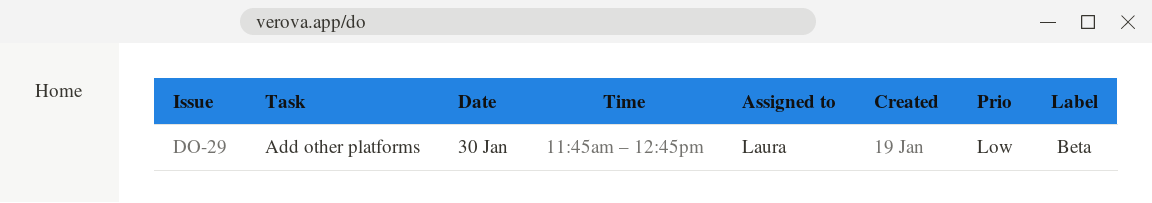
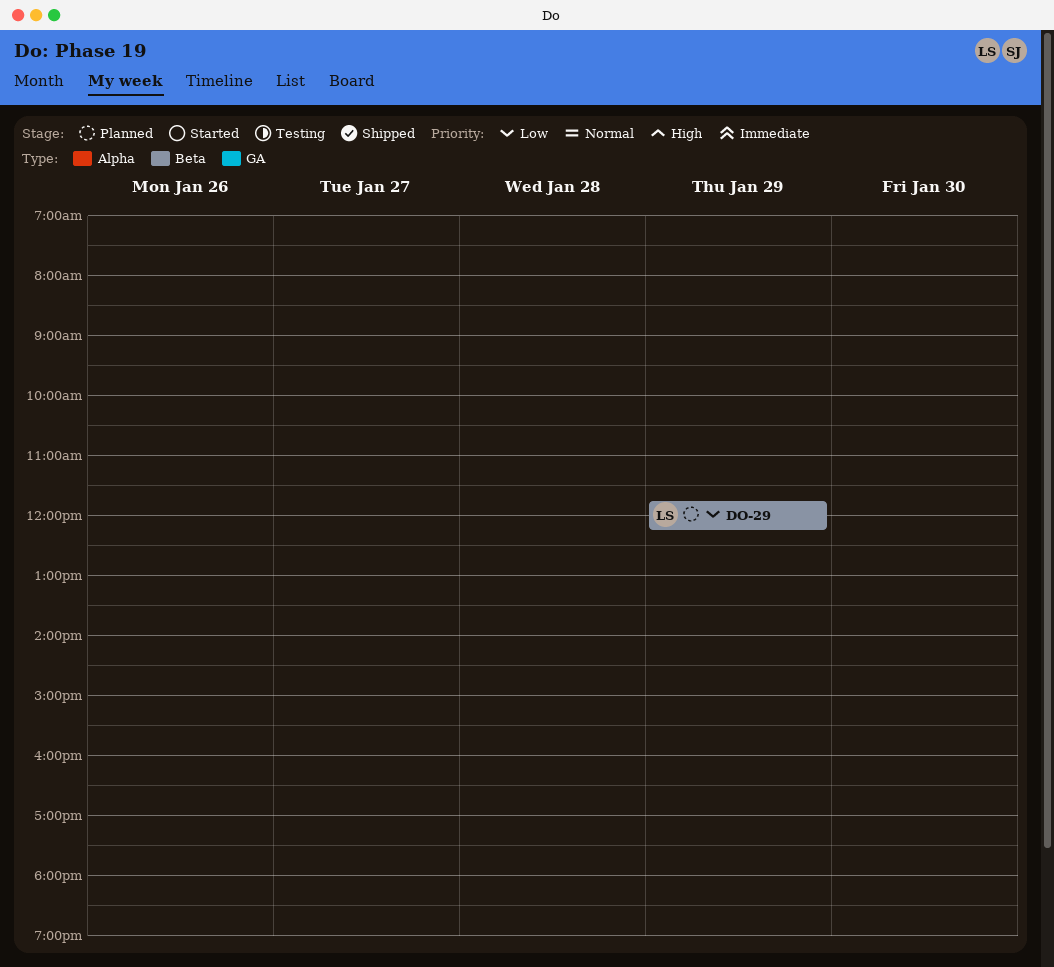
DO-29, day: Jan 30 -> Jan 29
DO-29, ends: 12:45 -> 12:15

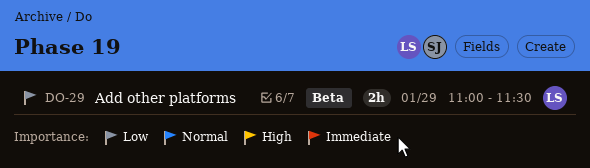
DO-29, begins: 11:45 -> 11:00
DO-29, ends: 12:15 -> 11:30

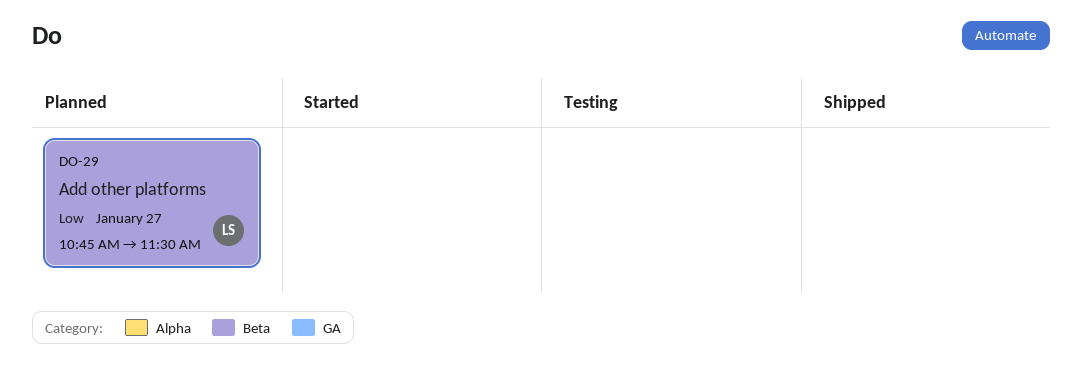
DO-29, day: Jan 29 -> Jan 27
DO-29, begins: 11:00 -> 10:45

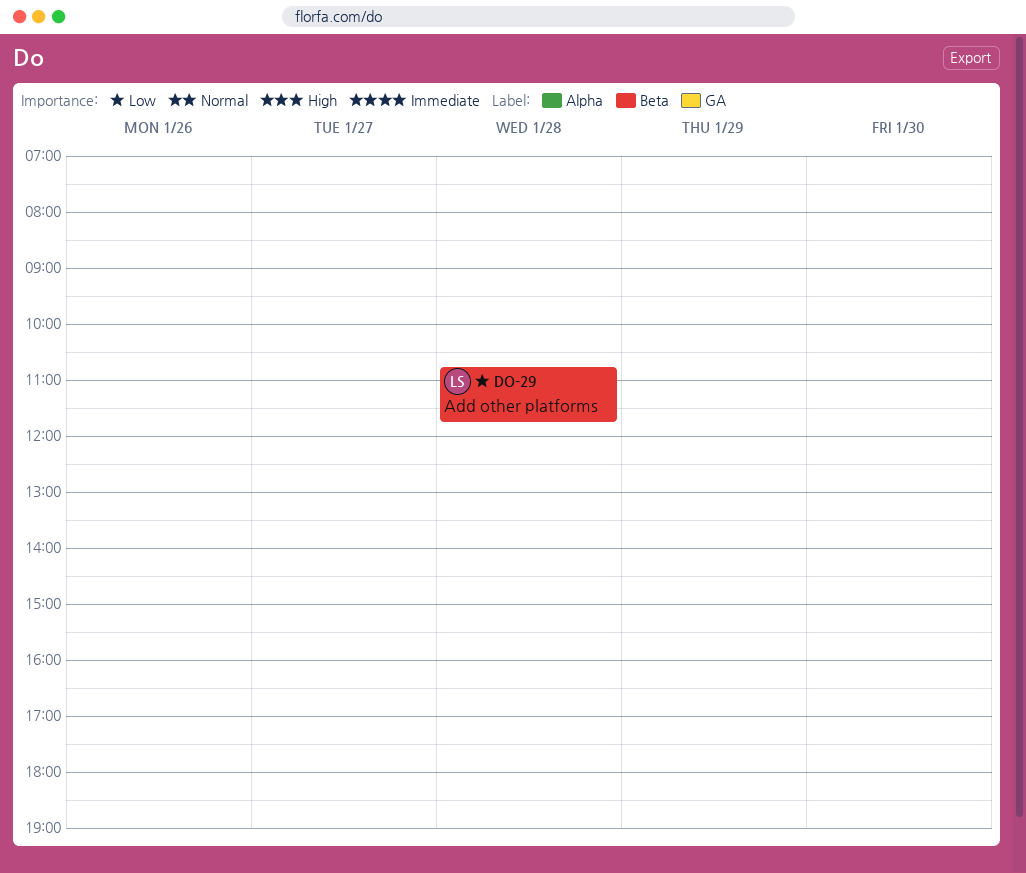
DO-29, day: Jan 27 -> Jan 28
DO-29, ends: 11:30 -> 11:45

